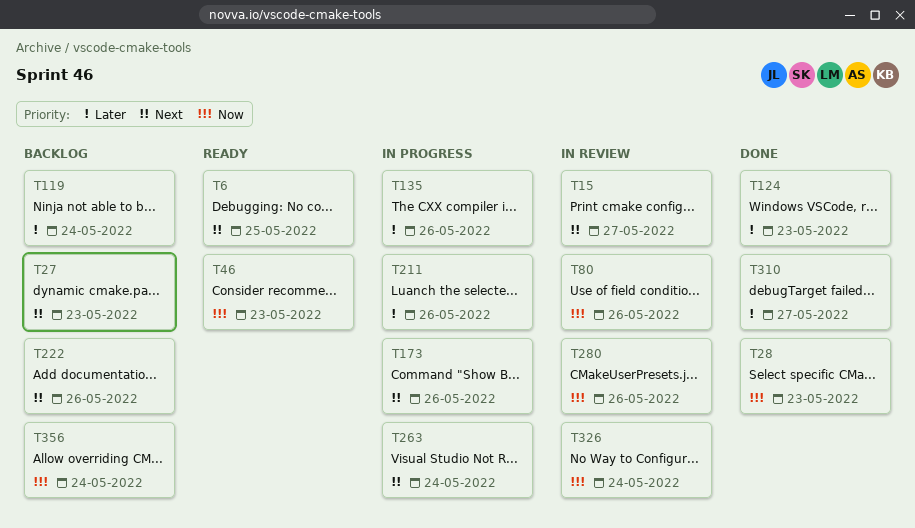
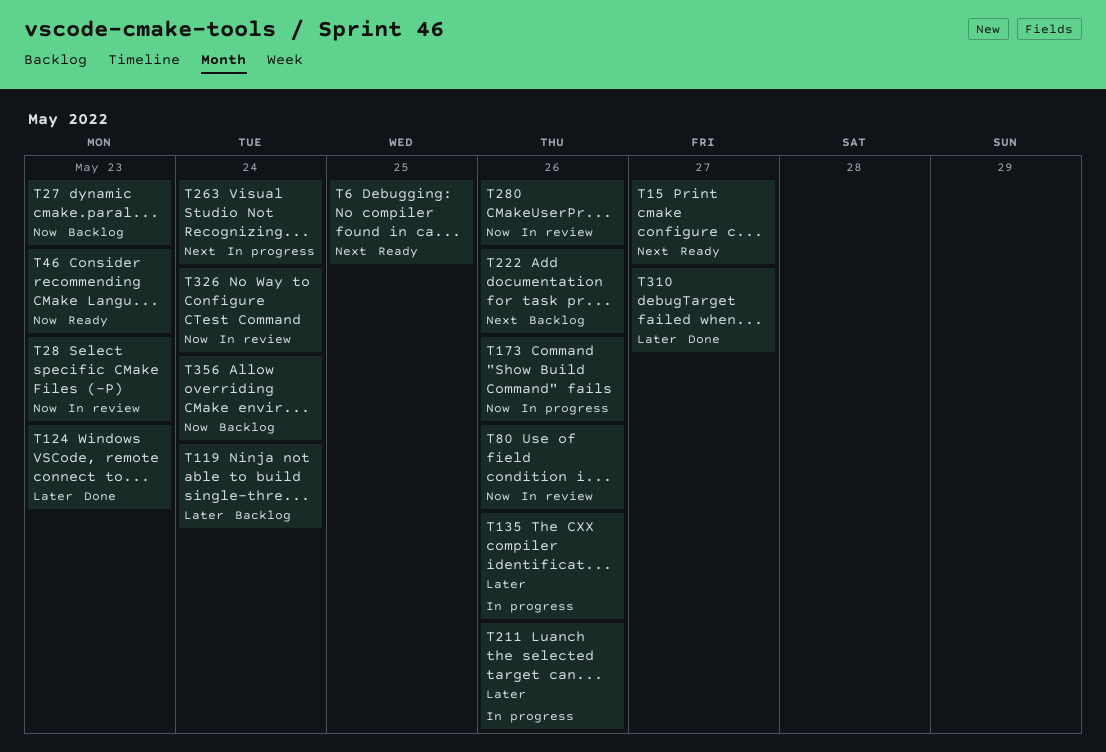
T15, status: In review -> Ready
T27, priority: Next -> Now
T28, status: Done -> In review
T173, priority: Next -> Now

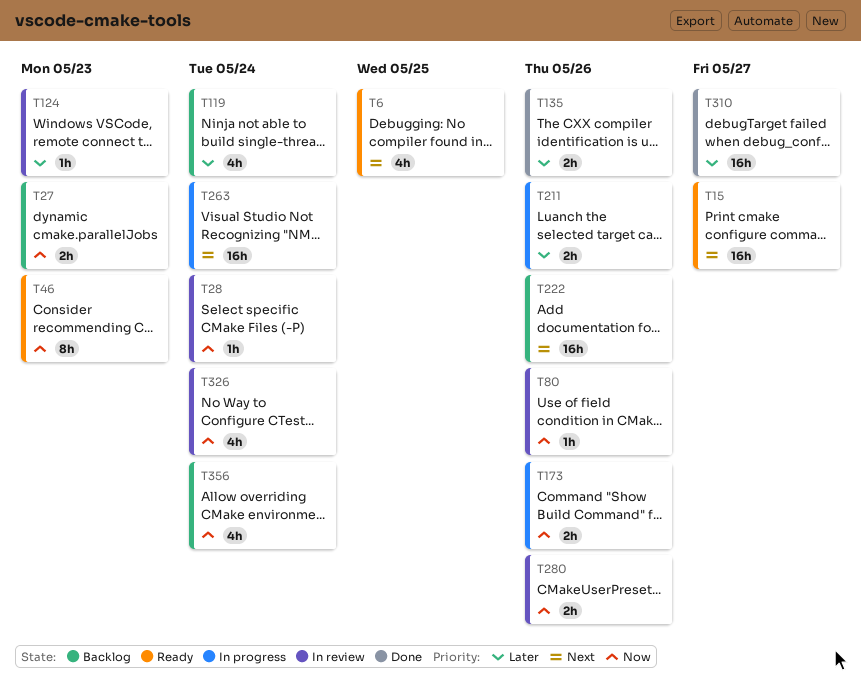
T28, due: May 23 -> May 24
T124, status: Done -> In review
T135, status: In progress -> Done

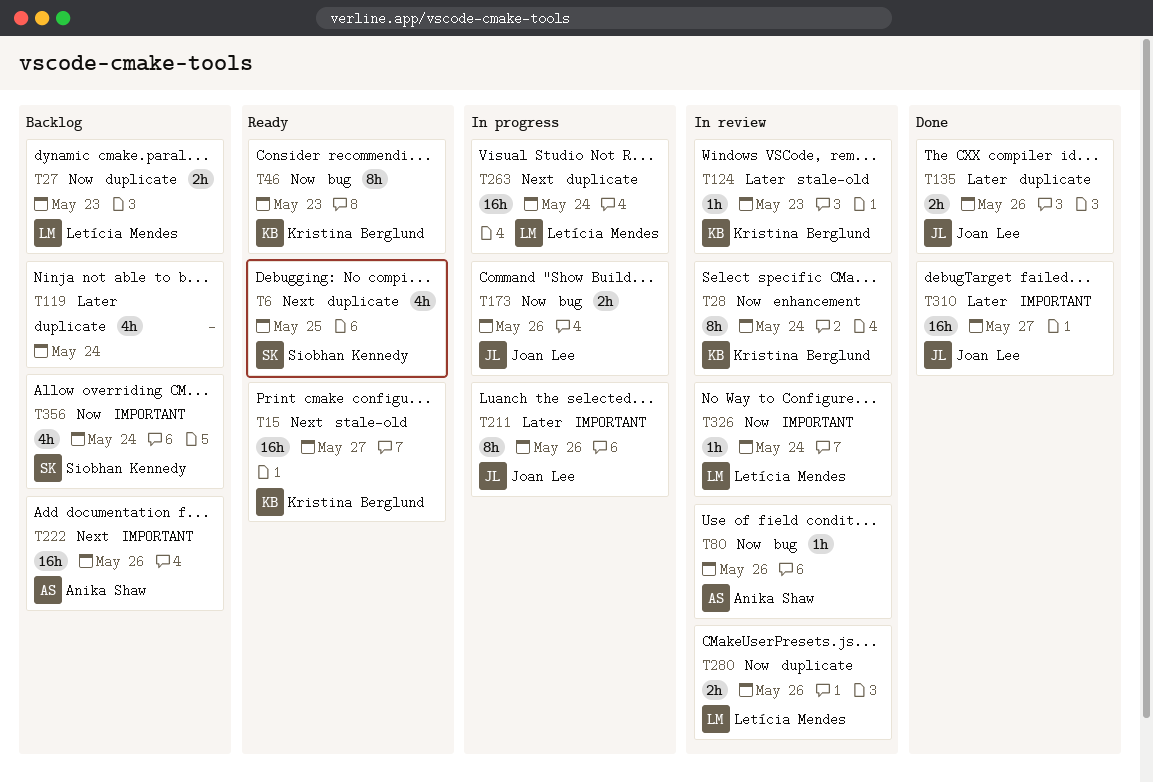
T28, estimate: 1h -> 8h
T211, estimate: 2h -> 8h
T326, estimate: 4h -> 1h

